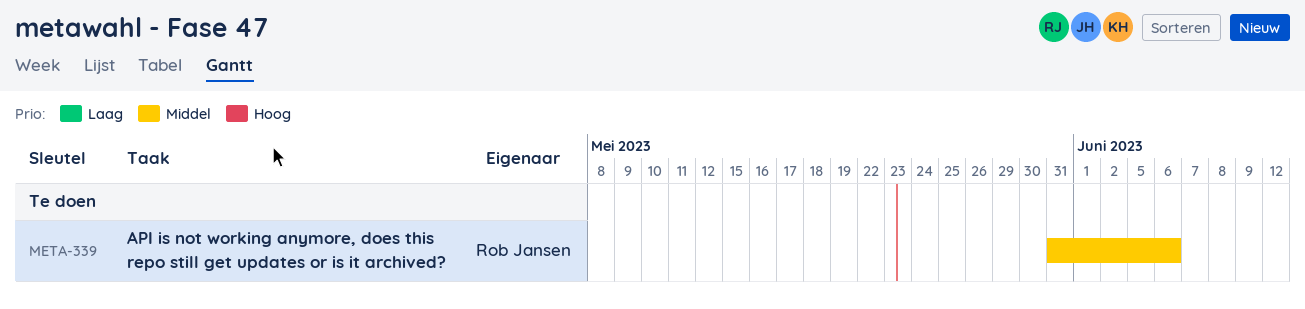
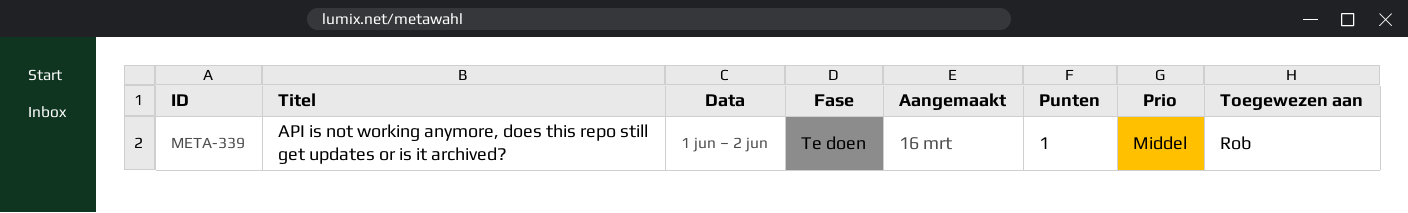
META-339, start: May 31 -> Jun 1
META-339, due: Jun 6 -> Jun 2

